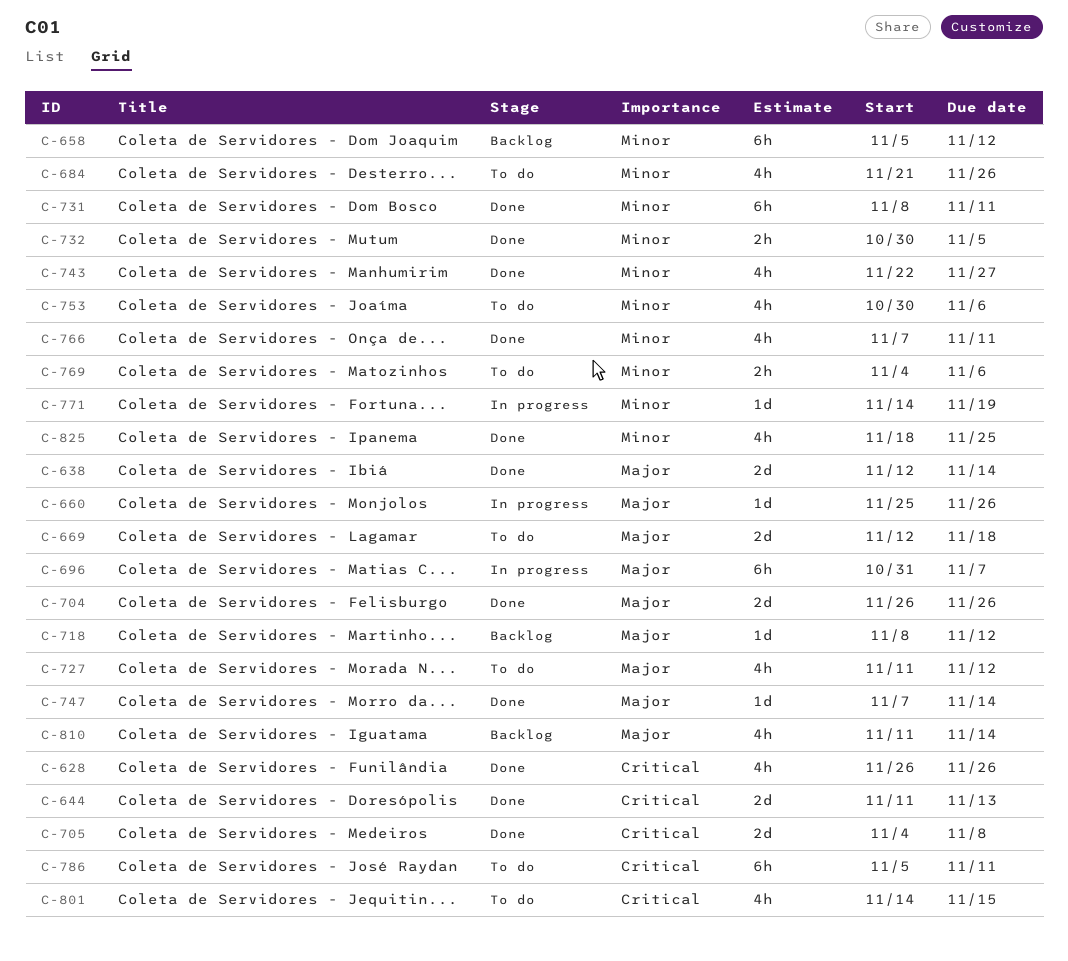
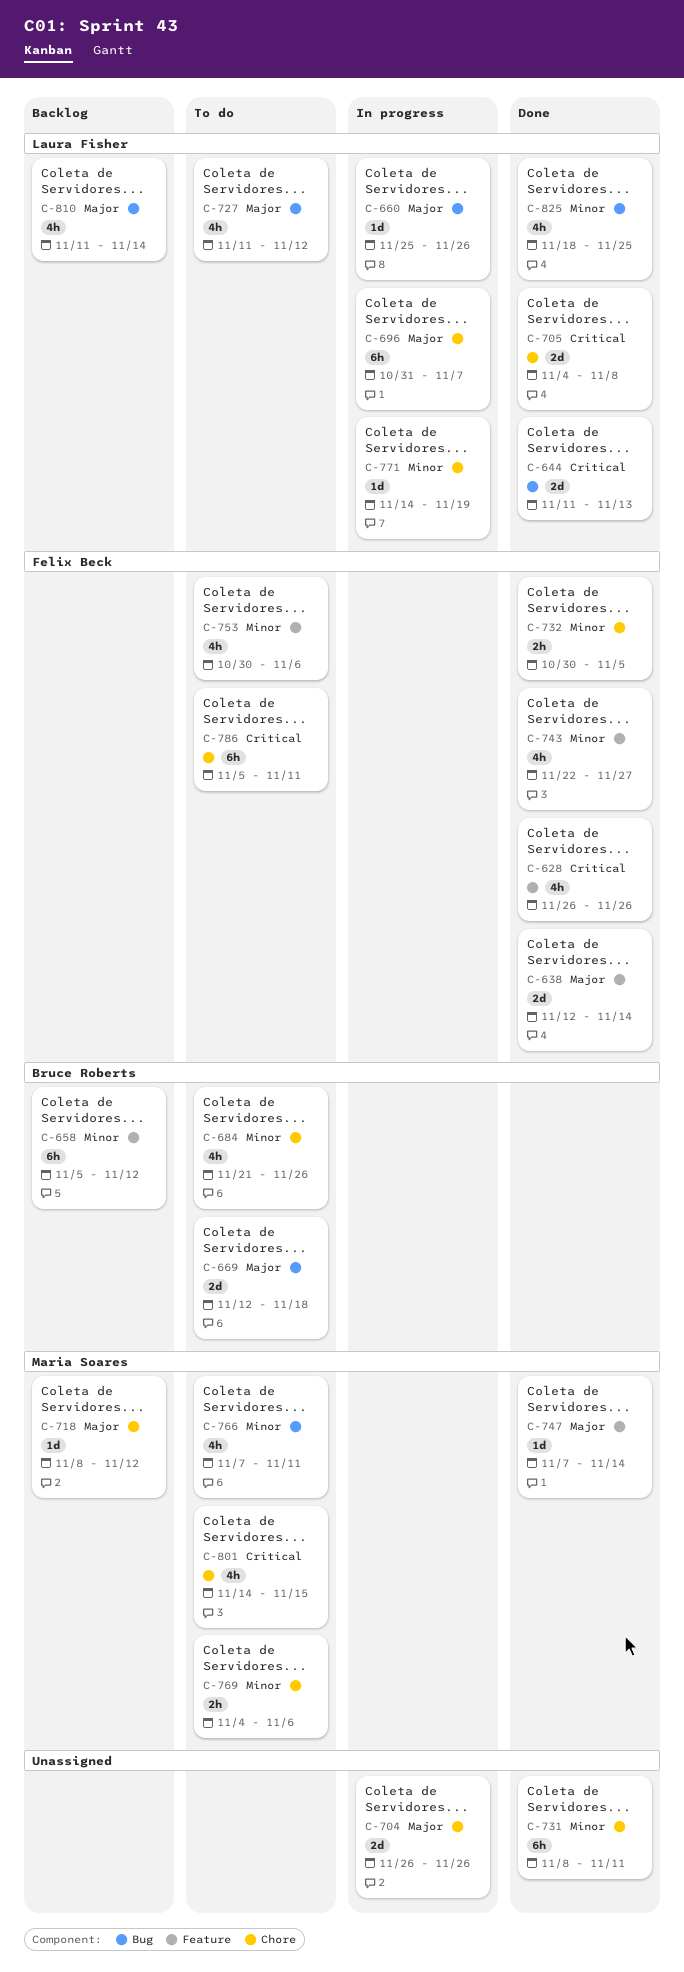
C-704, status: Done -> In progress
C-766, status: Done -> To do

